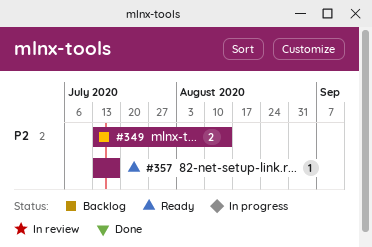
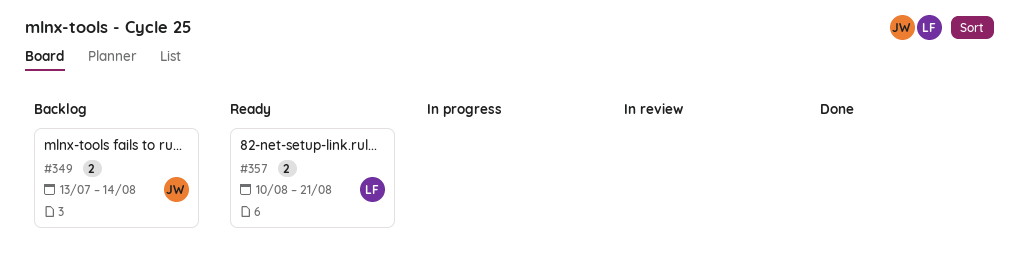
#357, estimate: 1 -> 2
#357, start: Jul 13 -> Aug 10
#357, due: Jul 17 -> Aug 21

